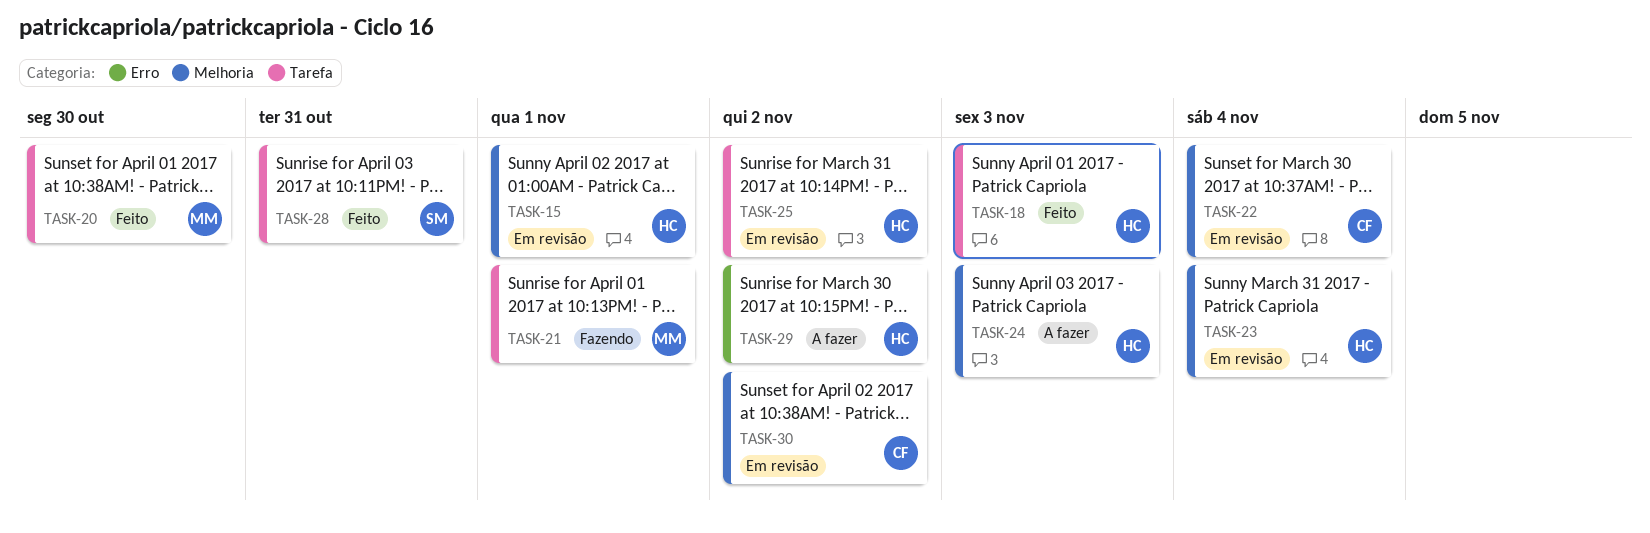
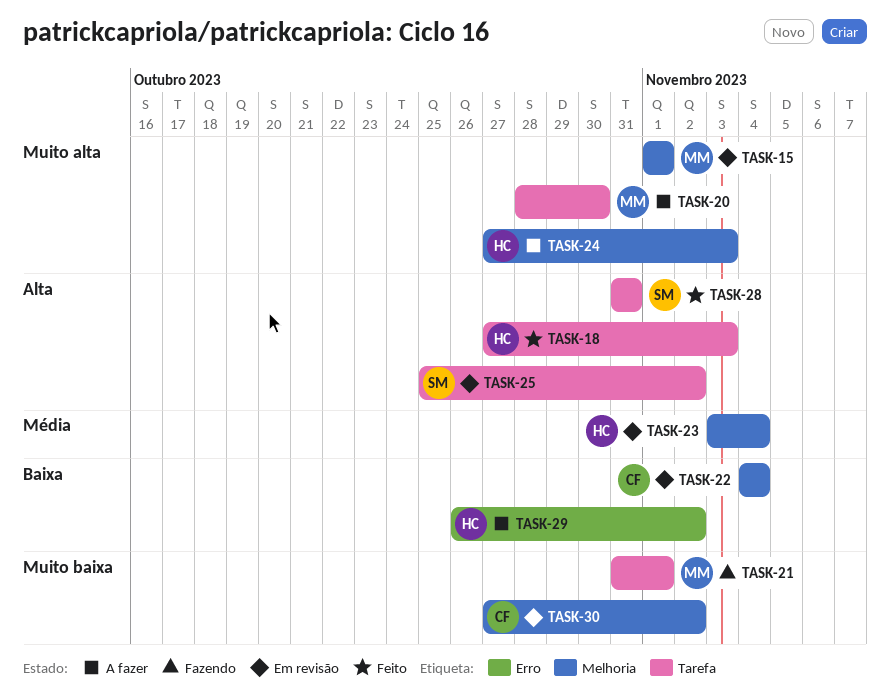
TASK-15, owner: HC -> MM
TASK-20, status: Feito -> A fazer
TASK-25, owner: HC -> SM

